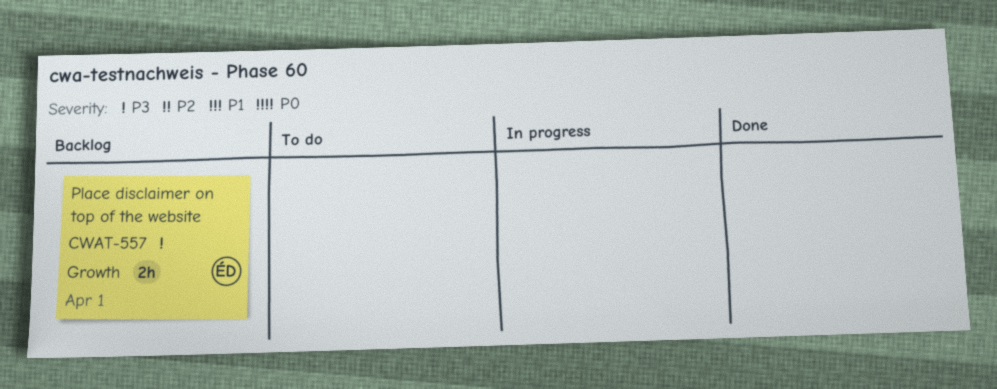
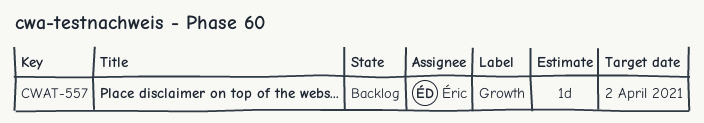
CWAT-557, estimate: 2h -> 1d
CWAT-557, due: Apr 1 -> Apr 2

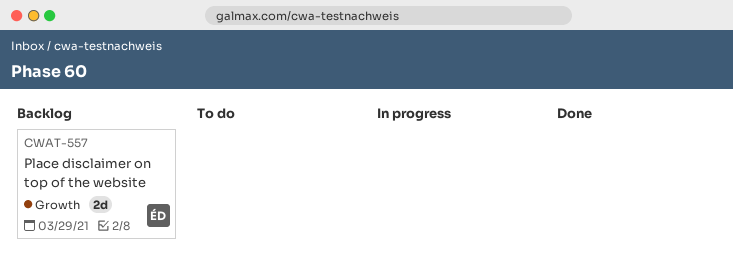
CWAT-557, estimate: 1d -> 2d
CWAT-557, due: Apr 2 -> Mar 29

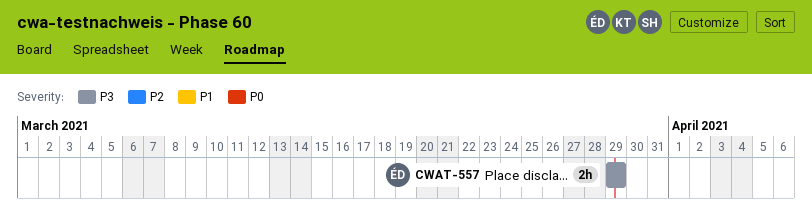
CWAT-557, estimate: 2d -> 2h

